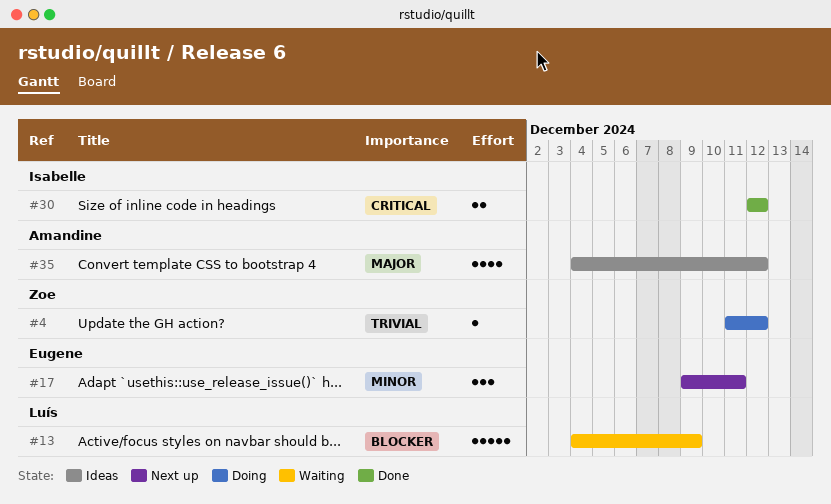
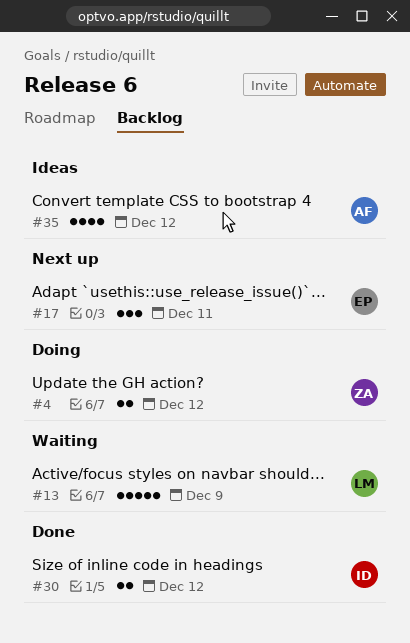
#4, estimate: 1 -> 2

